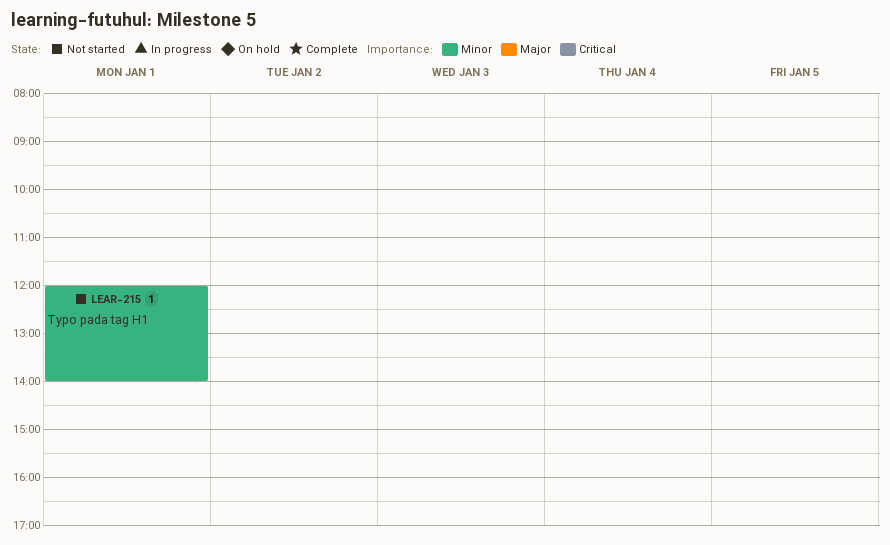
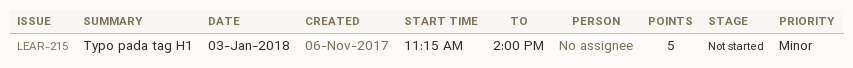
LEAR-215, estimate: 1 -> 5
LEAR-215, day: Jan 1 -> Jan 3
LEAR-215, begins: 12:00 -> 11:15

